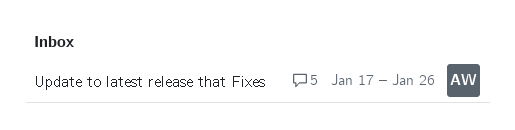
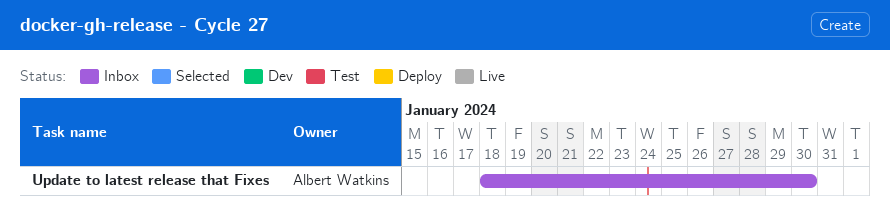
Update to latest release that Fixes, start: Jan 17 -> Jan 18
Update to latest release that Fixes, due: Jan 26 -> Jan 30

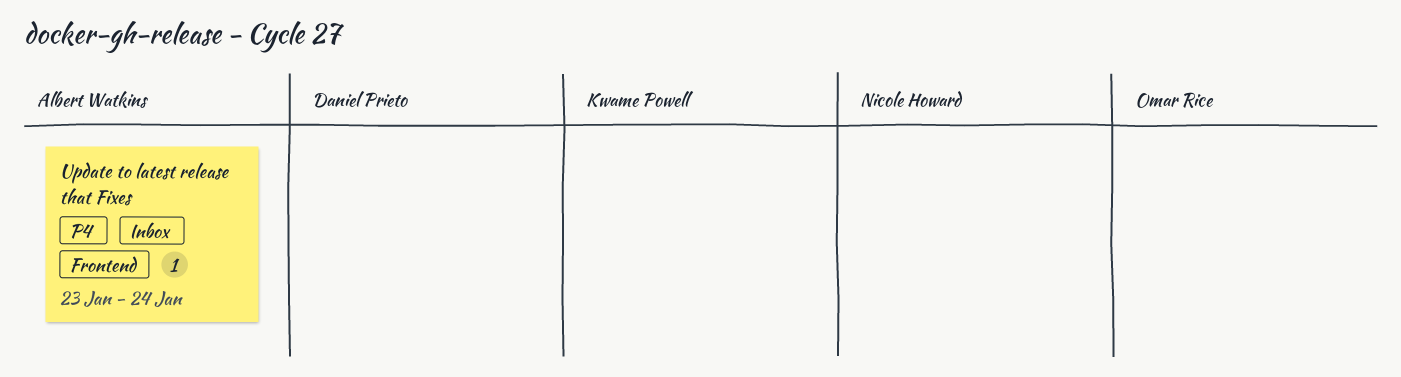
Update to latest release that Fixes, start: Jan 18 -> Jan 23
Update to latest release that Fixes, due: Jan 30 -> Jan 24

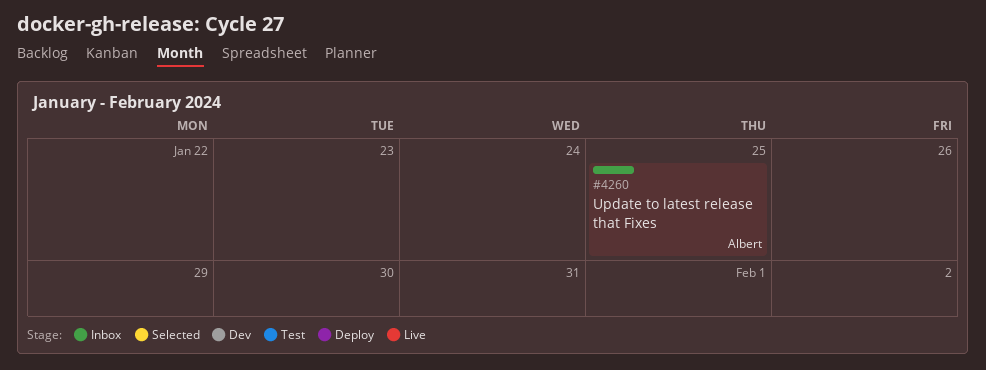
Update to latest release that Fixes, due: Jan 24 -> Jan 25

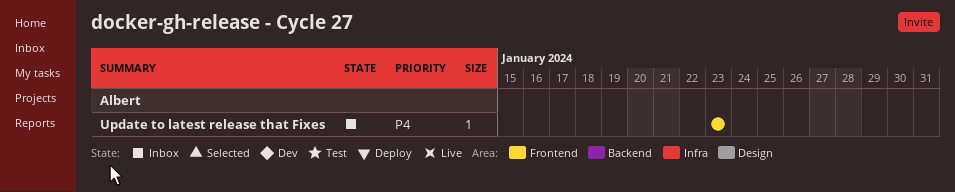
Update to latest release that Fixes, due: Jan 25 -> Jan 23

